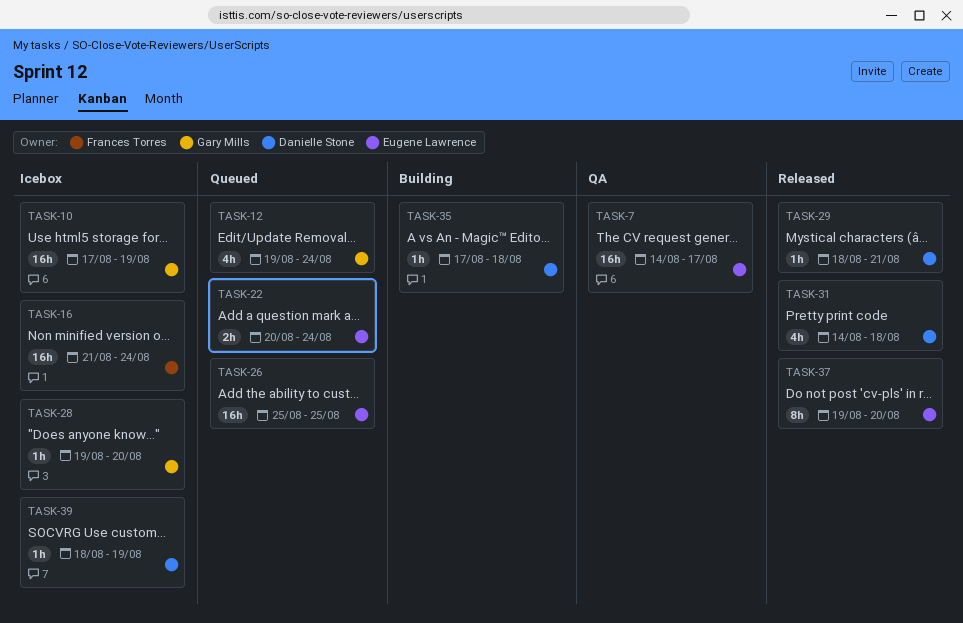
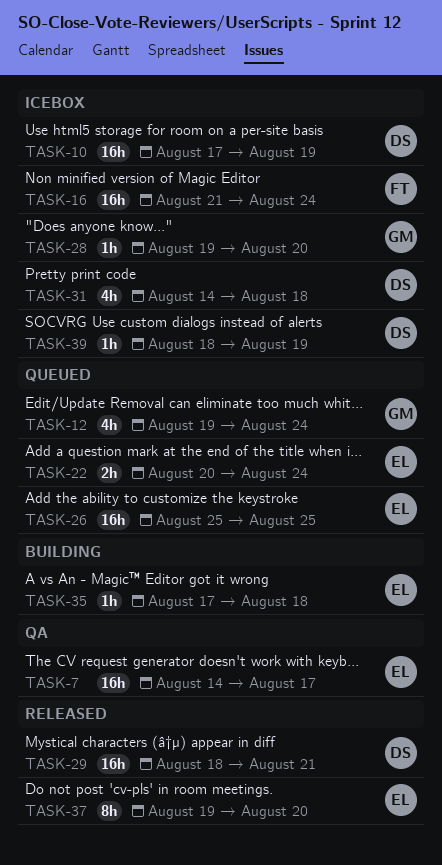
TASK-10, owner: Gary Mills -> Danielle Stone
TASK-29, estimate: 1h -> 16h
TASK-31, status: Released -> Icebox
TASK-35, owner: Danielle Stone -> Eugene Lawrence

